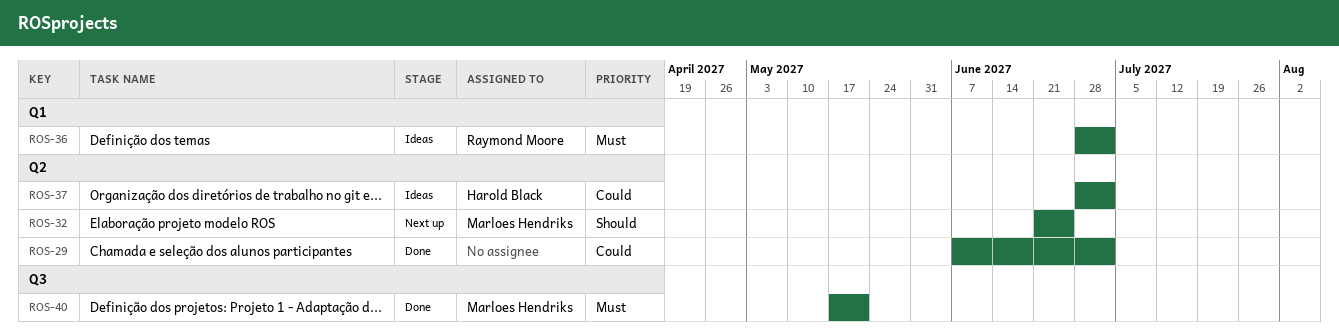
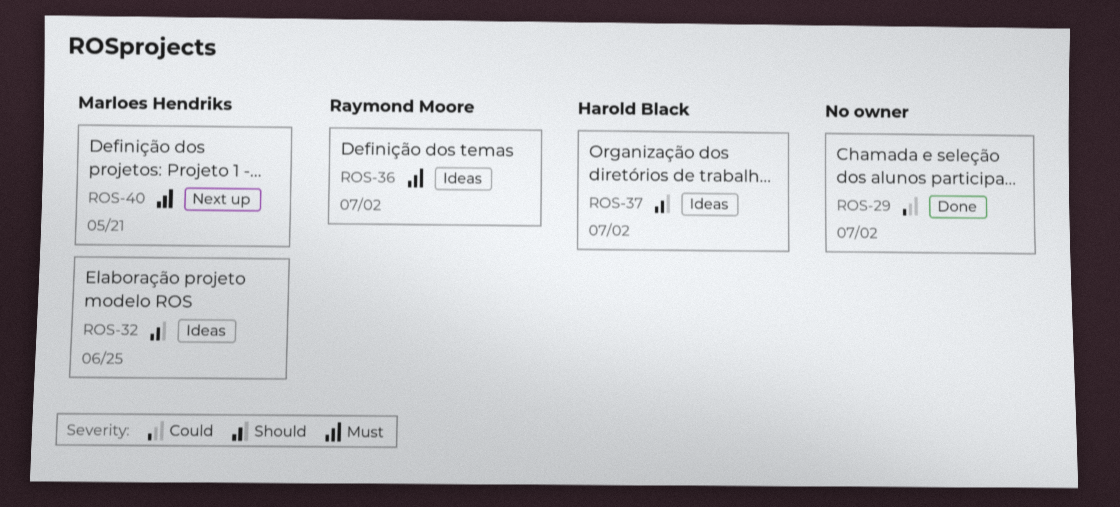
ROS-32, status: Next up -> Ideas
ROS-37, priority: Could -> Should
ROS-40, status: Done -> Next up

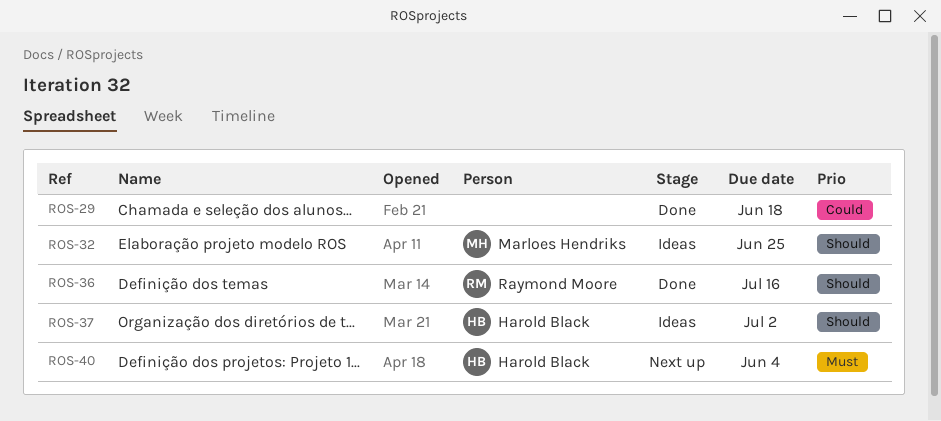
ROS-29, due: Jul 2 -> Jun 18
ROS-36, status: Ideas -> Done
ROS-36, priority: Must -> Should
ROS-36, due: Jul 2 -> Jul 16
ROS-40, owner: Marloes Hendriks -> Harold Black
ROS-40, due: May 21 -> Jun 4

